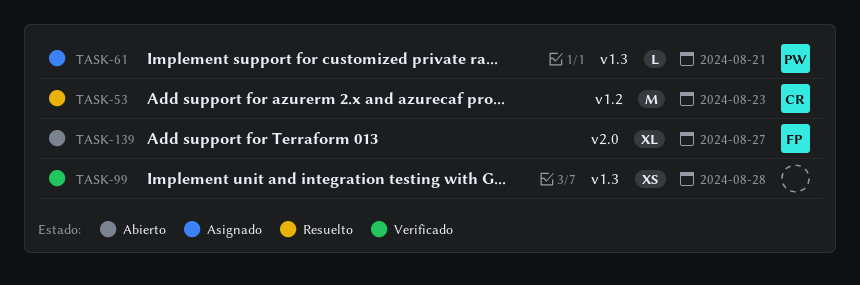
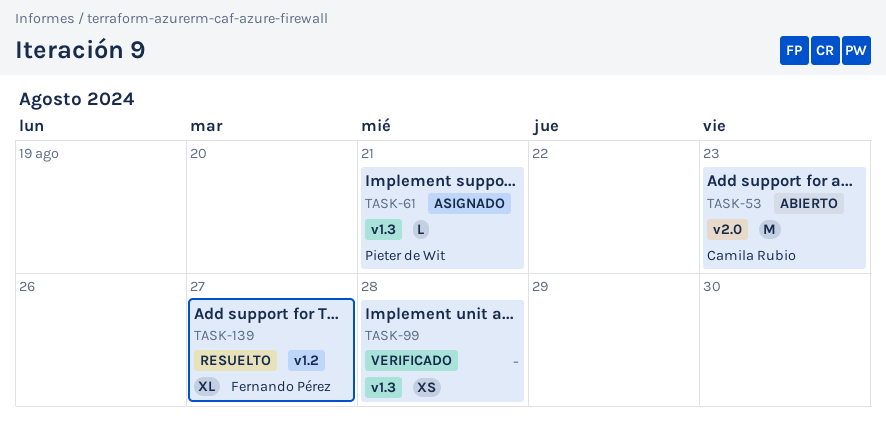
TASK-53, status: Resuelto -> Abierto
TASK-53, label: v1.2 -> v2.0
TASK-139, status: Abierto -> Resuelto
TASK-139, label: v2.0 -> v1.2

